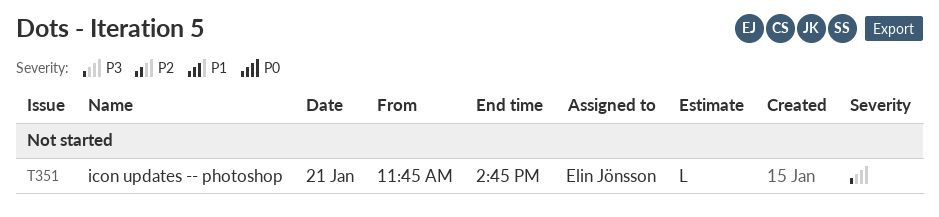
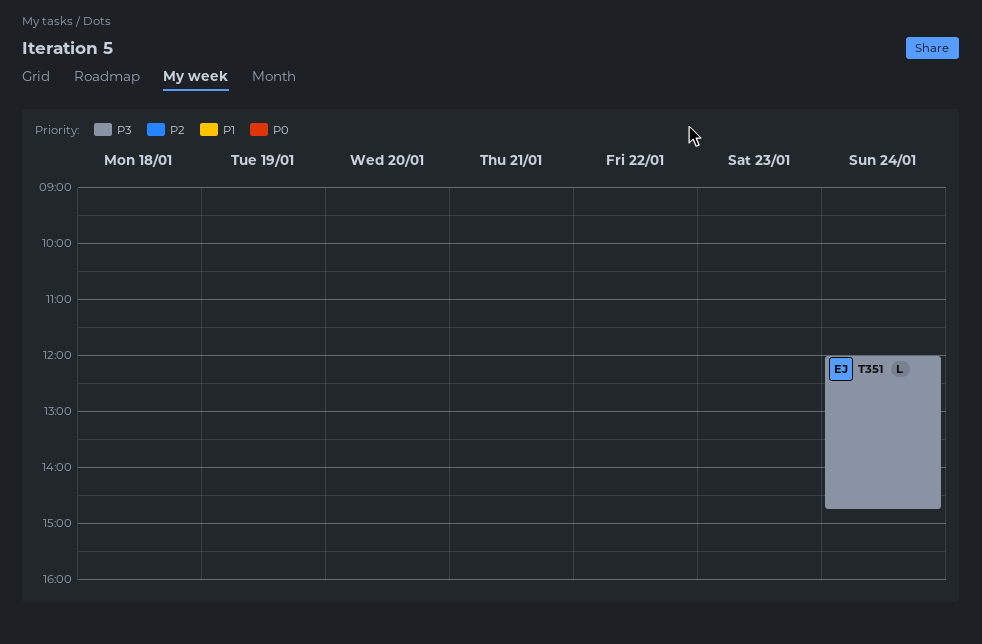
T351, day: Jan 21 -> Jan 24
T351, begins: 11:45 -> 12:00

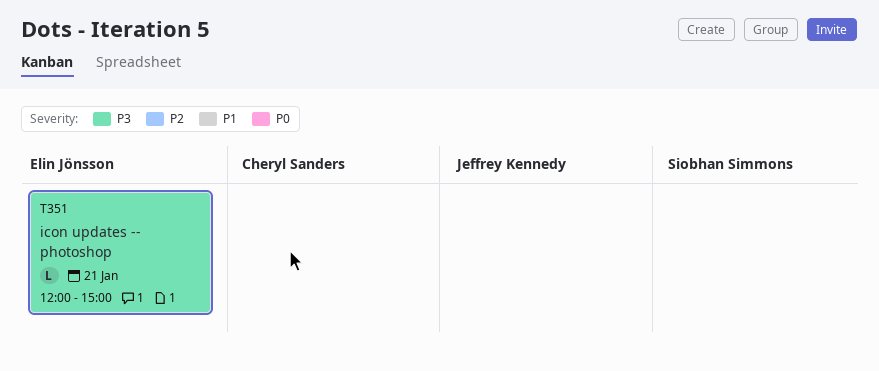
T351, day: Jan 24 -> Jan 21
T351, ends: 14:45 -> 15:00

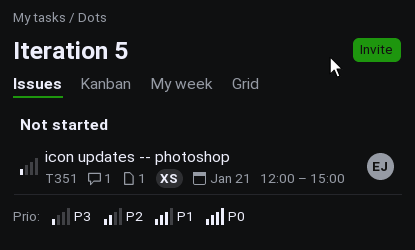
T351, estimate: L -> XS

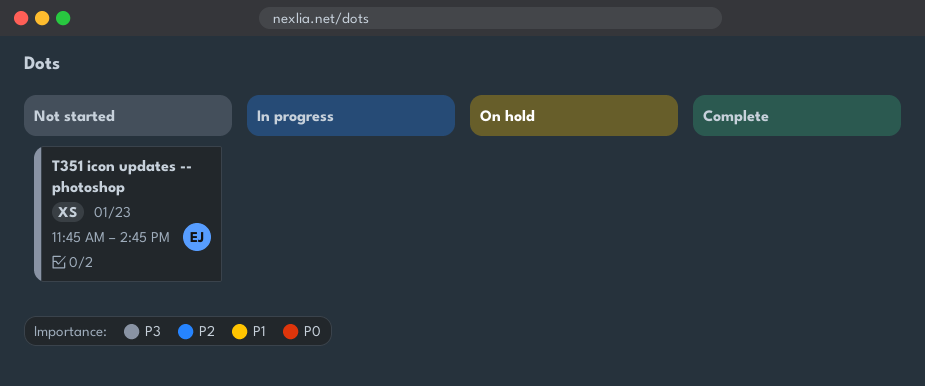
T351, day: Jan 21 -> Jan 23
T351, begins: 12:00 -> 11:45
T351, ends: 15:00 -> 14:45

